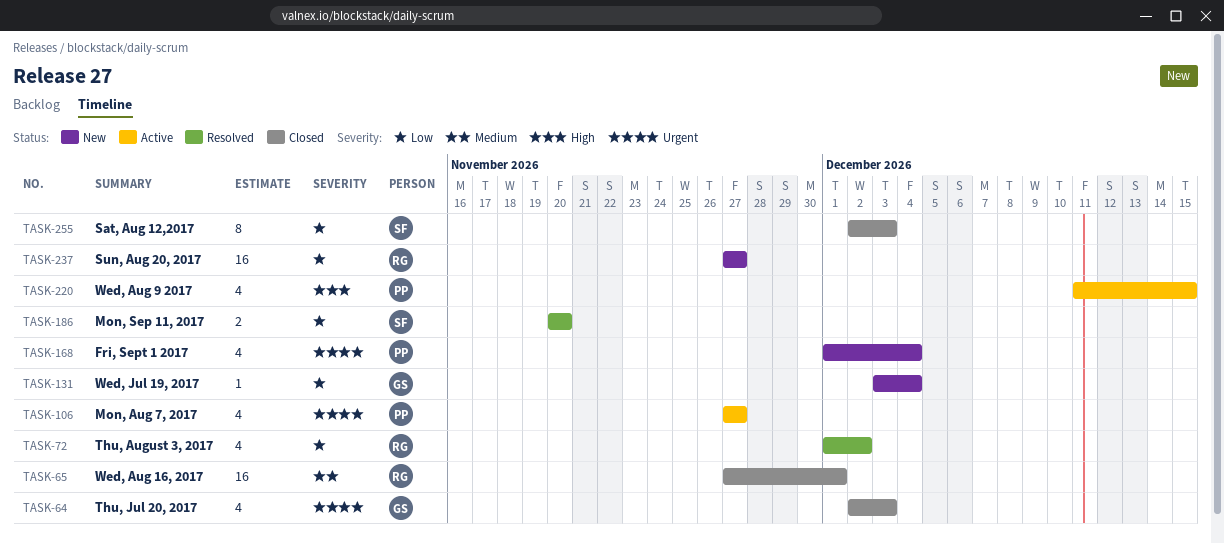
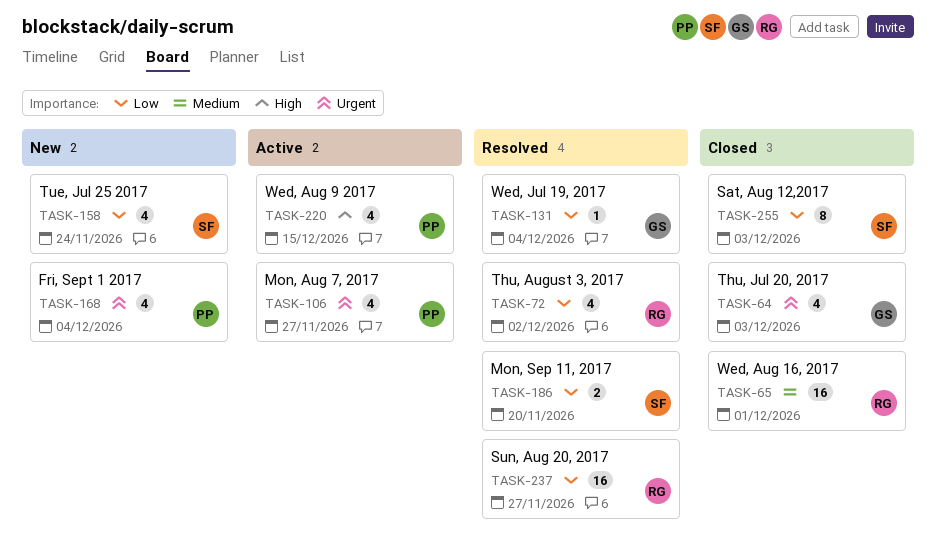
TASK-131, status: New -> Resolved
TASK-158: none -> present
TASK-237, status: New -> Resolved

